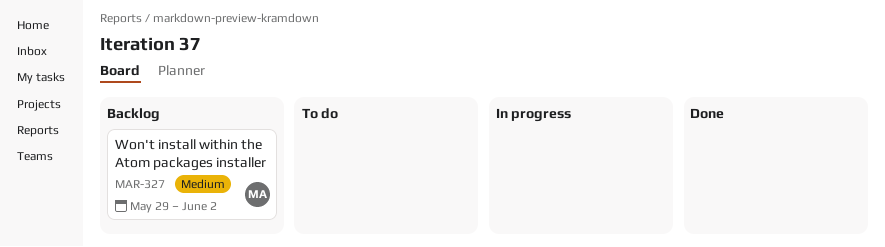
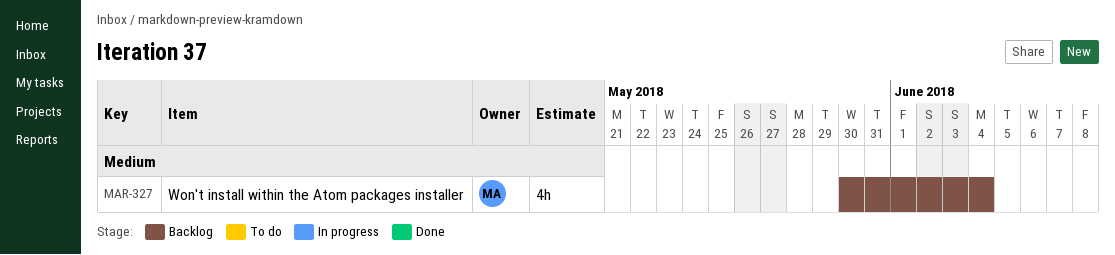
MAR-327, start: May 29 -> May 30
MAR-327, due: Jun 2 -> Jun 4

